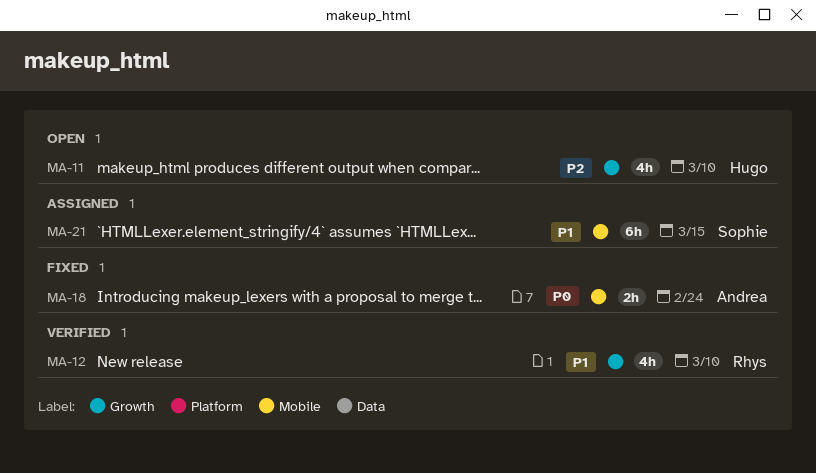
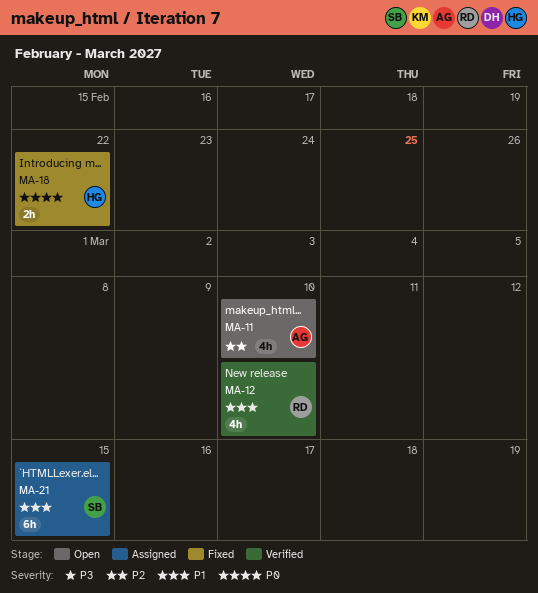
MA-11, owner: Hugo -> Andrea
MA-18, owner: Andrea -> Hugo
MA-18, due: Feb 24 -> Feb 22

